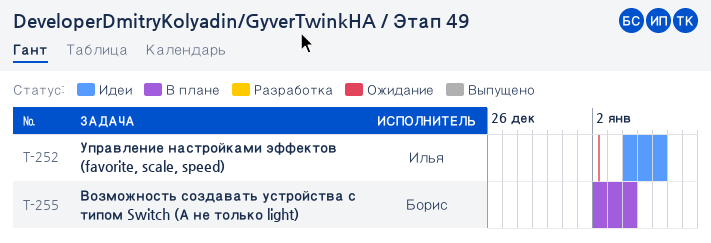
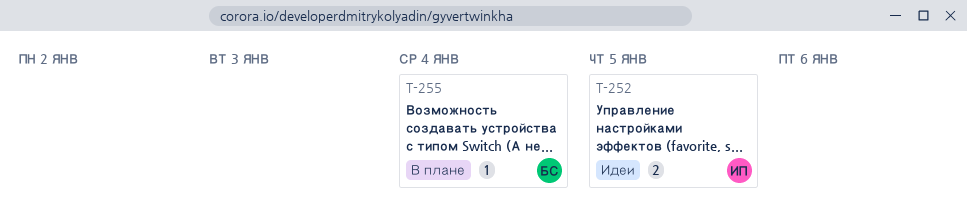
T-252, due: Jan 6 -> Jan 5

